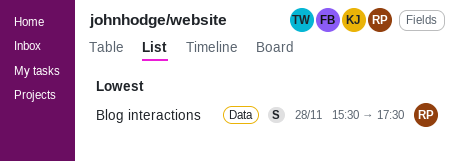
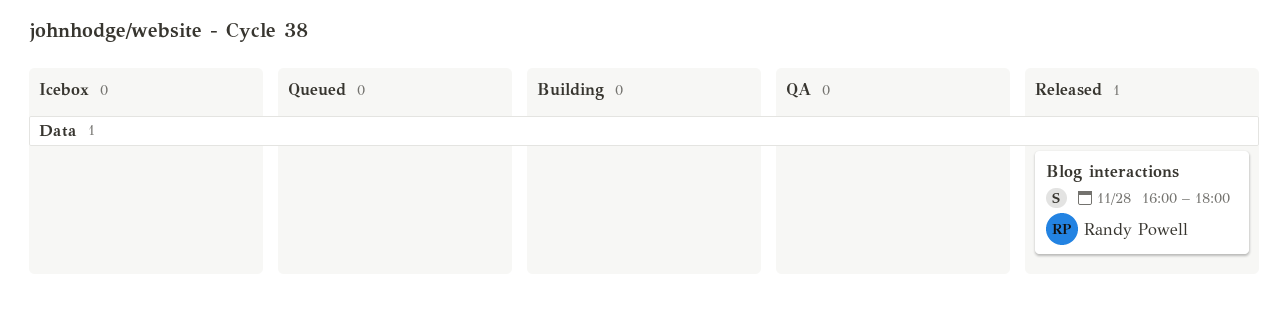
Blog interactions, begins: 15:30 -> 16:00
Blog interactions, ends: 17:30 -> 18:00

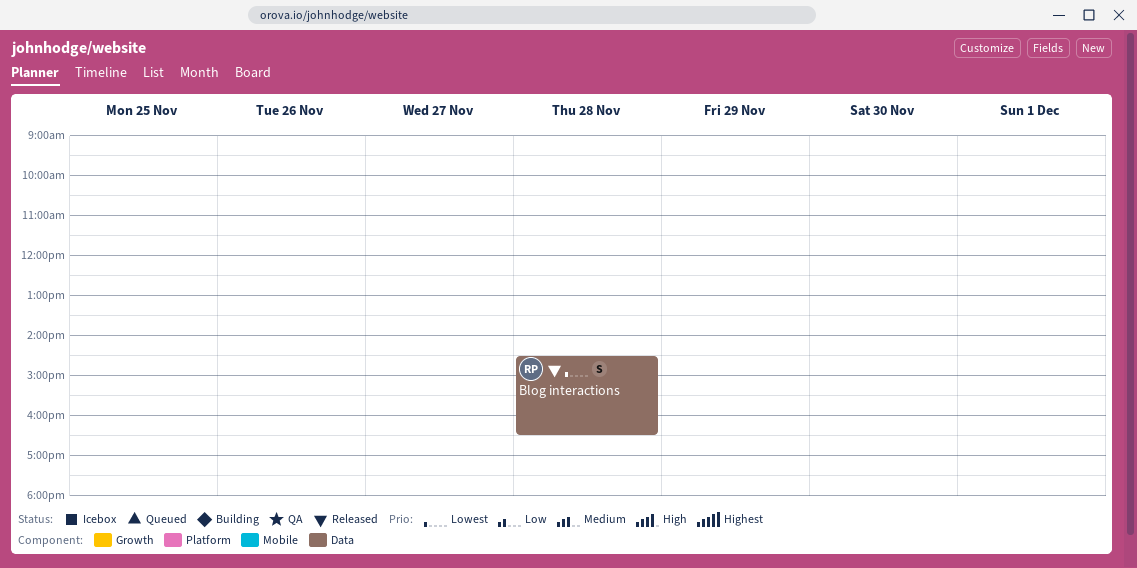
Blog interactions, begins: 16:00 -> 14:30
Blog interactions, ends: 18:00 -> 16:30

